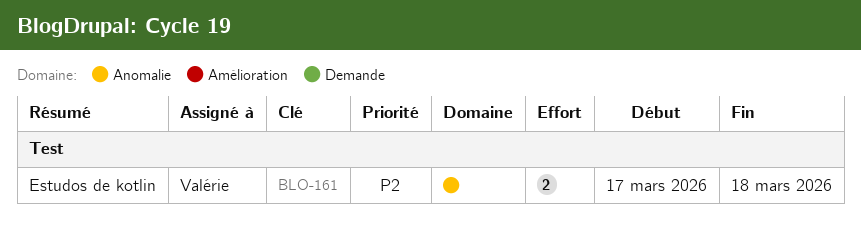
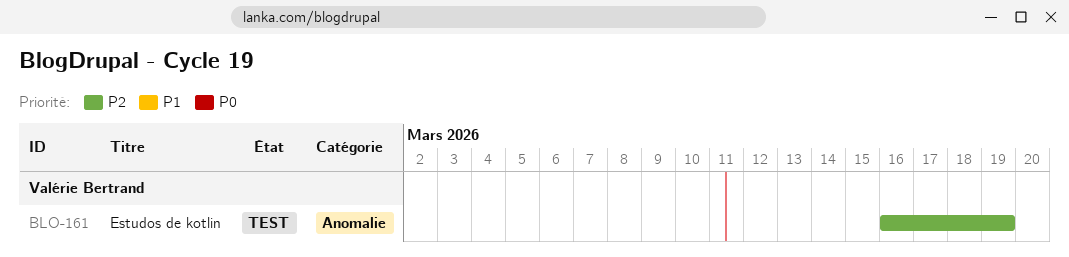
BLO-161, start: Mar 17 -> Mar 16
BLO-161, due: Mar 18 -> Mar 19

